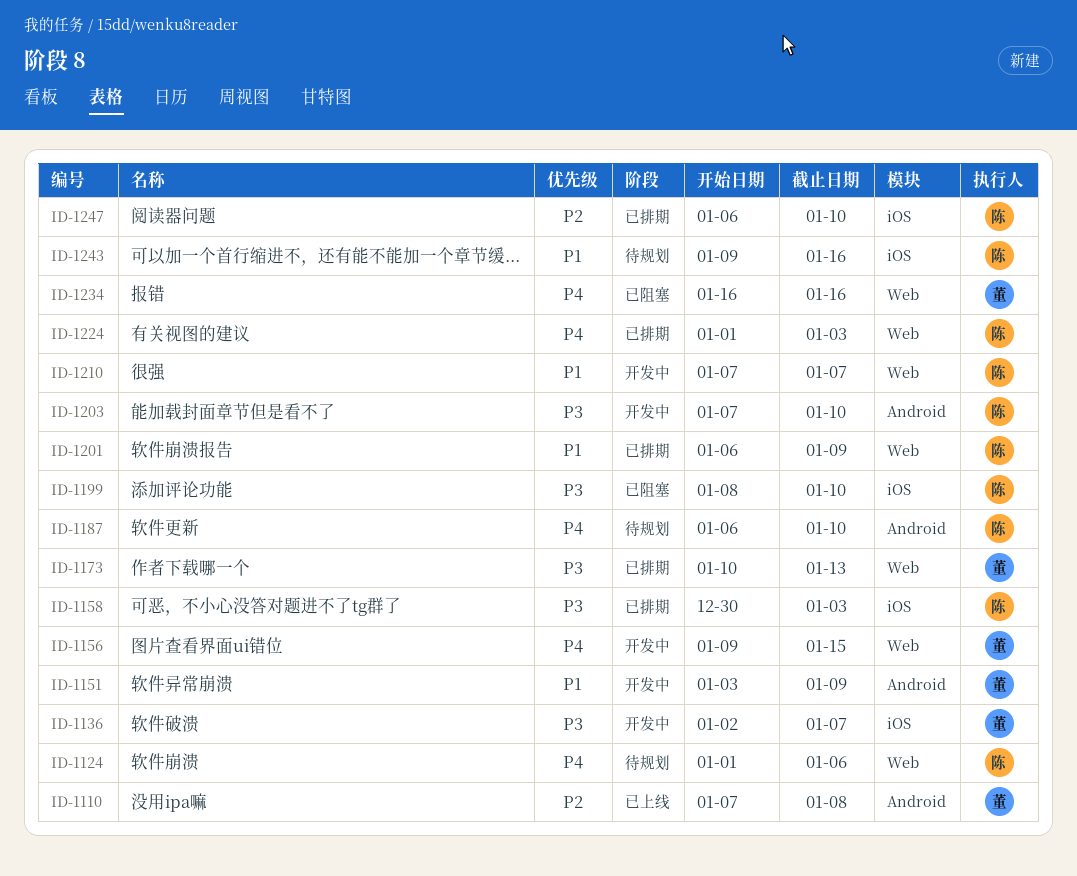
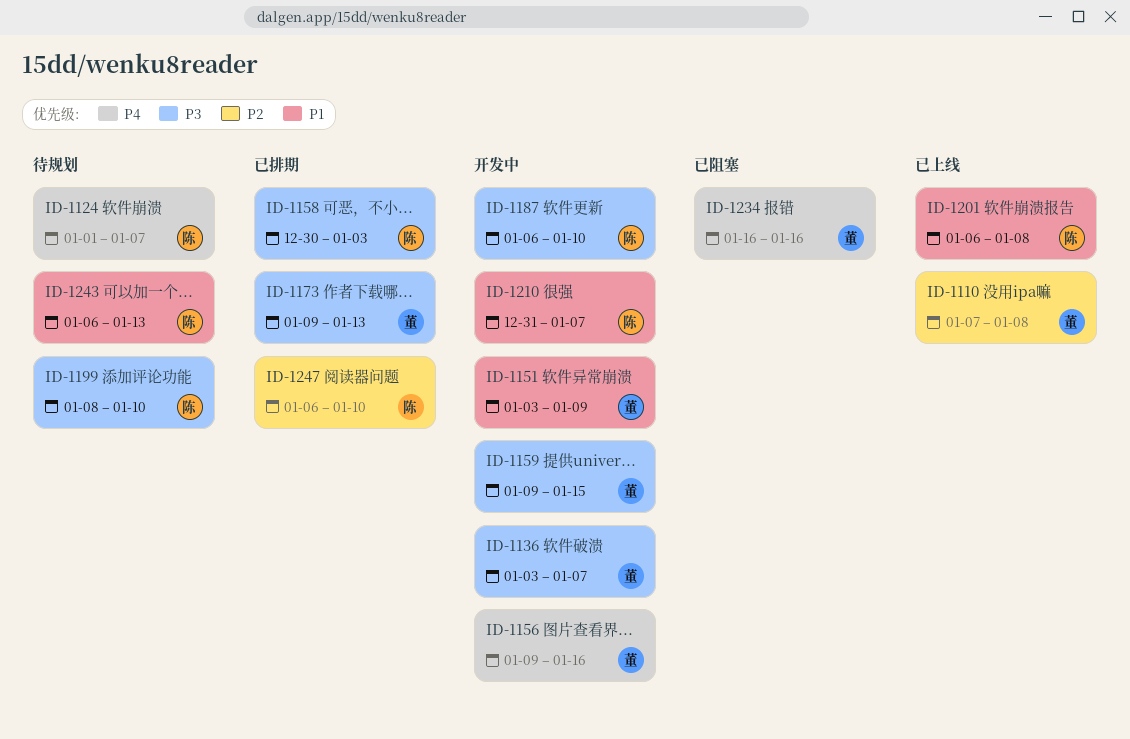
ID-1124, due: Jan 6 -> Jan 7
ID-1136, start: Jan 2 -> Jan 3
ID-1156, due: Jan 15 -> Jan 16
ID-1159: none -> present
ID-1173, start: Jan 10 -> Jan 9
ID-1187, status: 待规划 -> 开发中
ID-1187, priority: P4 -> P3
ID-1199, status: 已阻塞 -> 待规划
ID-1201, status: 已排期 -> 已上线
ID-1201, due: Jan 9 -> Jan 8
ID-1203: present -> none
ID-1210, start: Jan 7 -> Dec 31
ID-1224: present -> none
ID-1243, start: Jan 9 -> Jan 6
ID-1243, due: Jan 16 -> Jan 13

